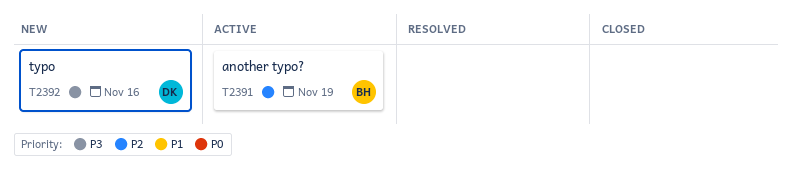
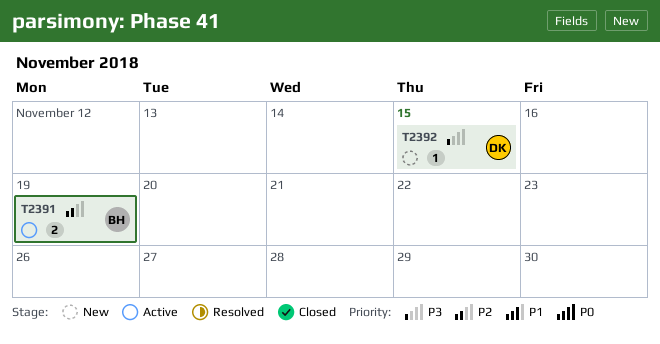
T2392, due: Nov 16 -> Nov 15

